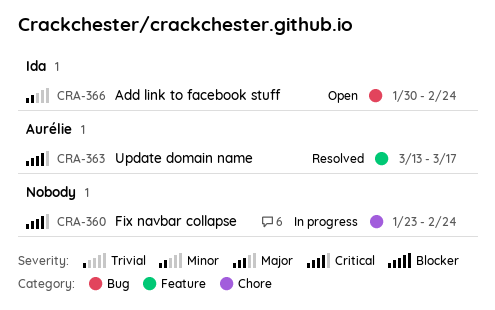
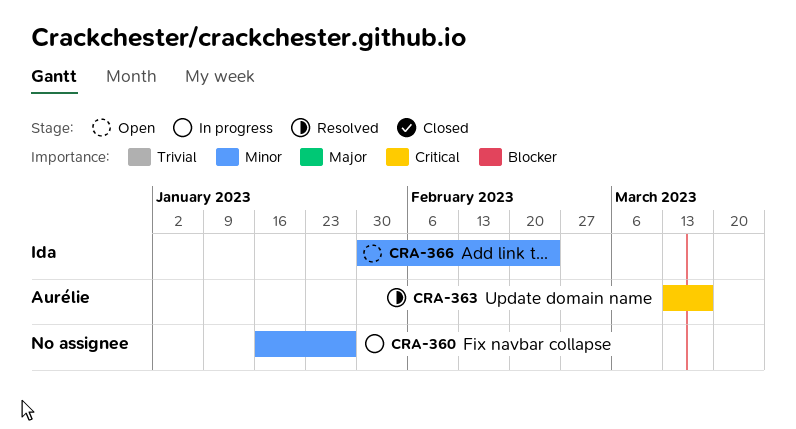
CRA-360, priority: Critical -> Minor
CRA-360, start: Jan 23 -> Jan 16
CRA-360, due: Feb 24 -> Jan 27

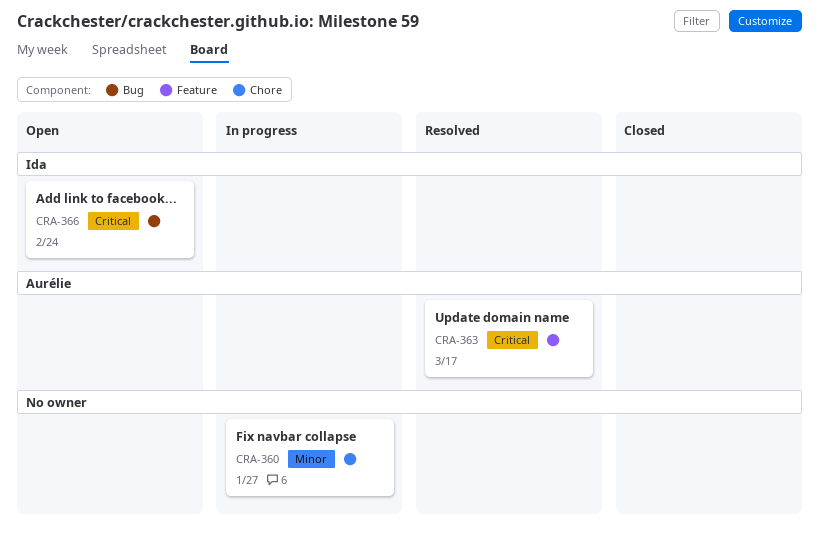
CRA-366, priority: Minor -> Critical

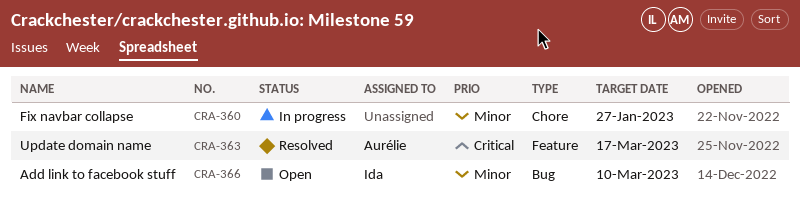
CRA-366, priority: Critical -> Minor
CRA-366, due: Feb 24 -> Mar 10

